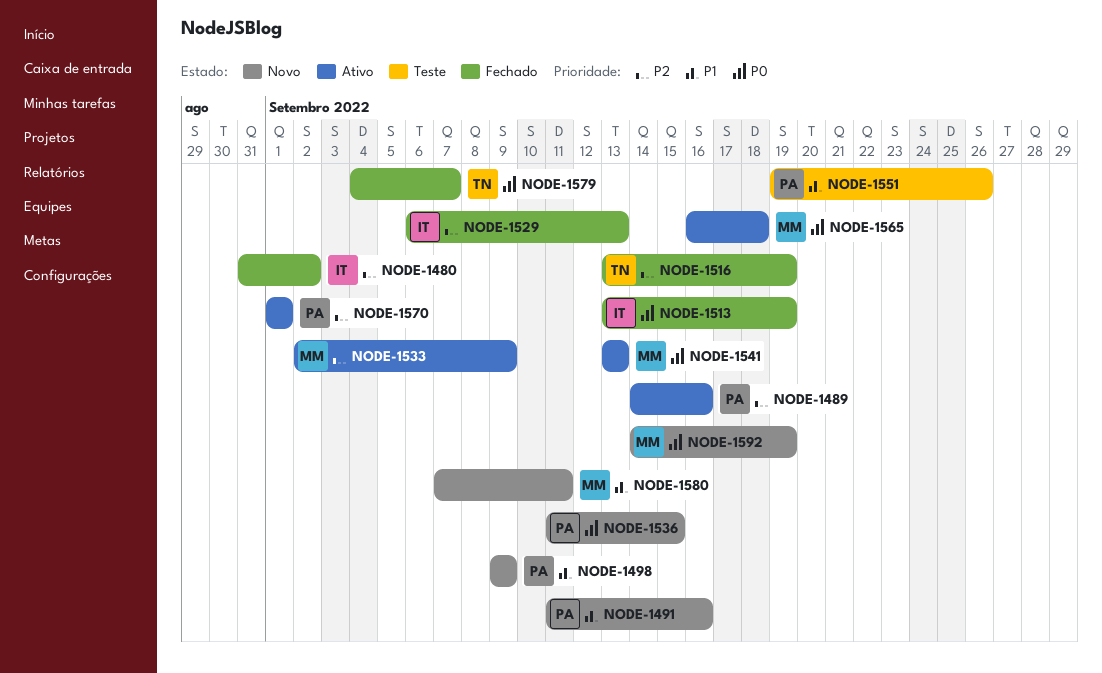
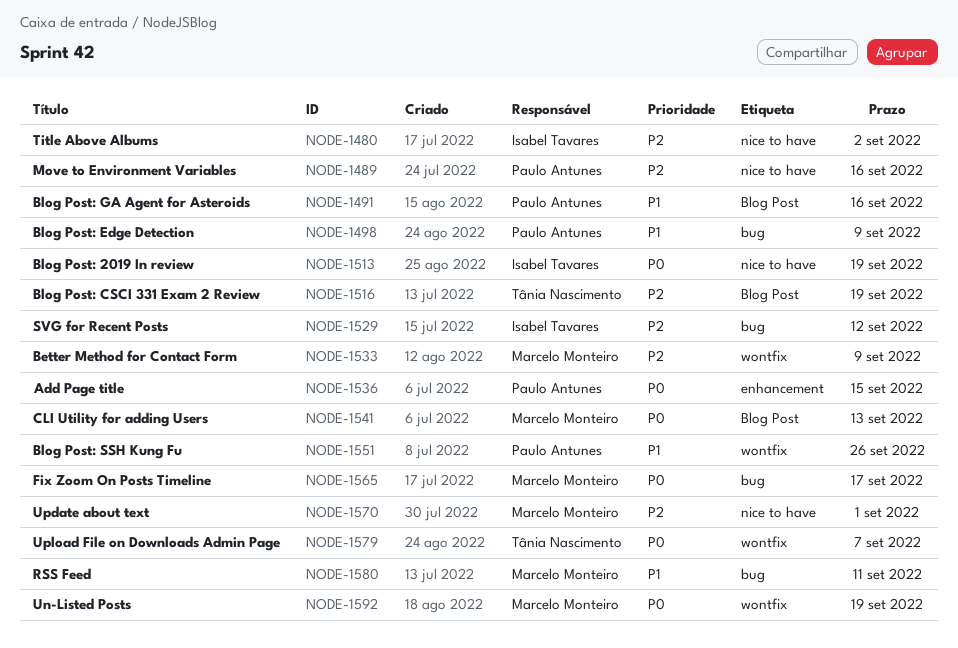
NODE-1529, due: Sep 13 -> Sep 12
NODE-1565, due: Sep 18 -> Sep 17
NODE-1570, owner: Paulo Antunes -> Marcelo Monteiro

